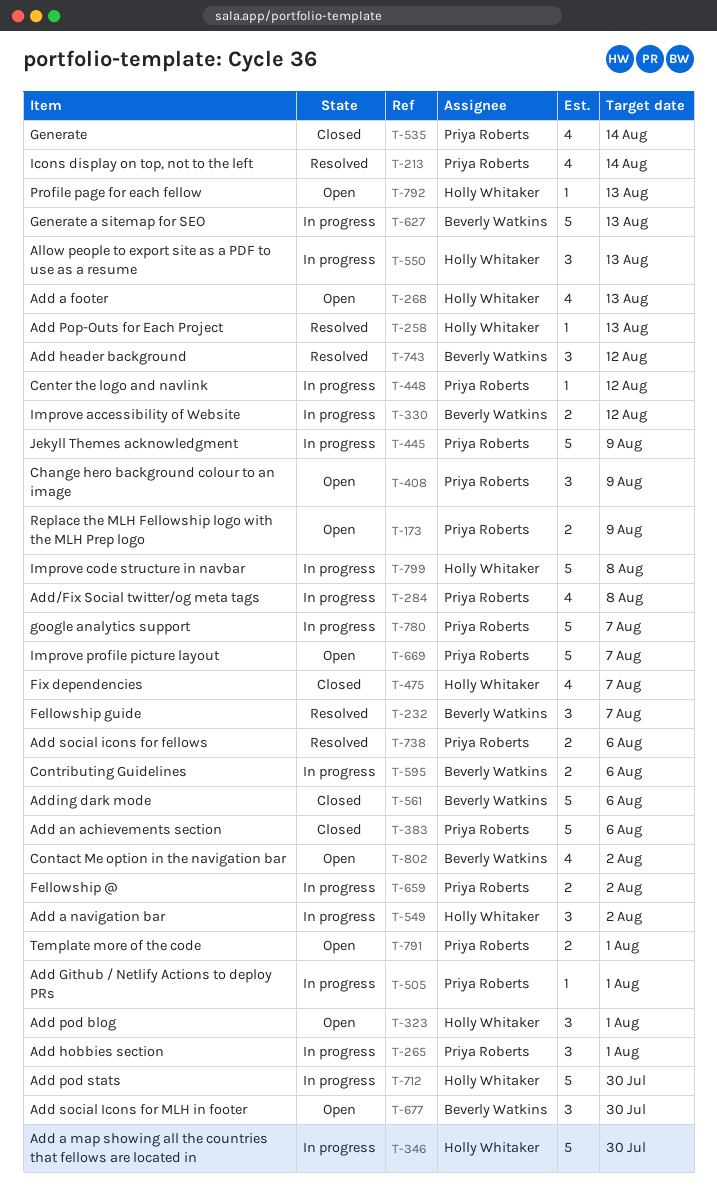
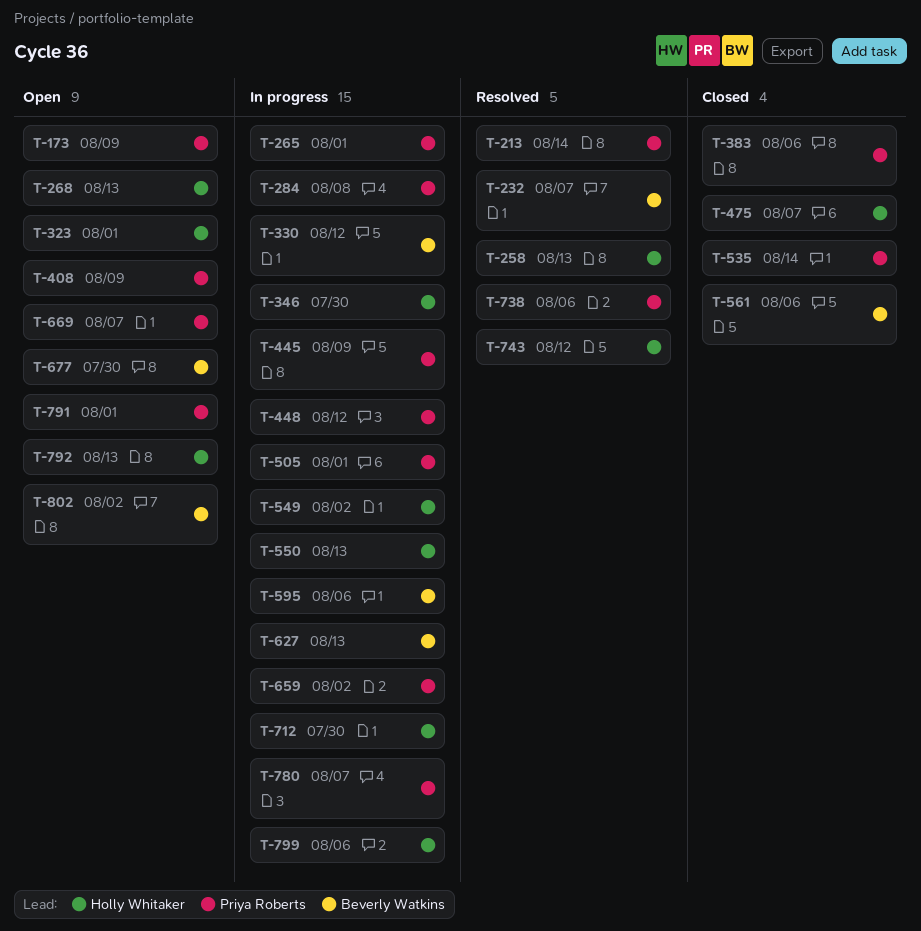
T-743, owner: Beverly Watkins -> Holly Whitaker
T-799, due: Aug 8 -> Aug 6

